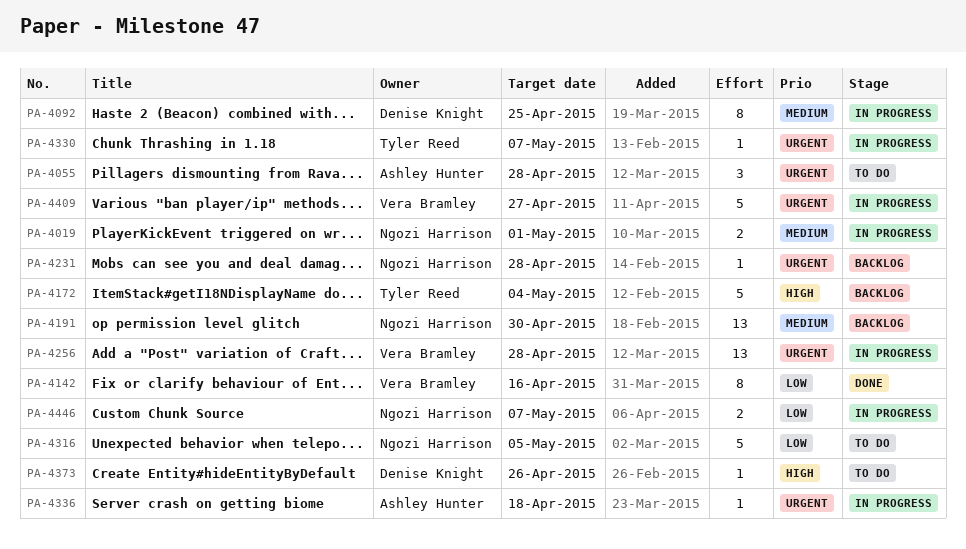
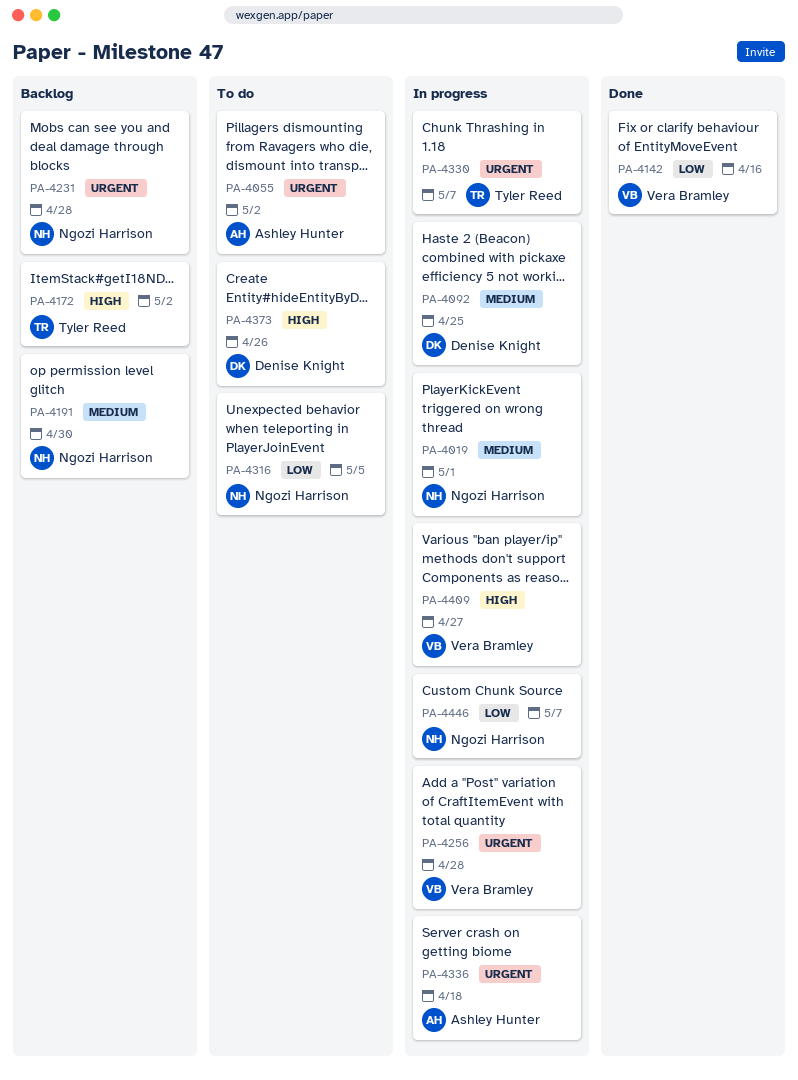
PA-4055, due: Apr 28 -> May 2
PA-4172, due: May 4 -> May 2
PA-4409, priority: Urgent -> High

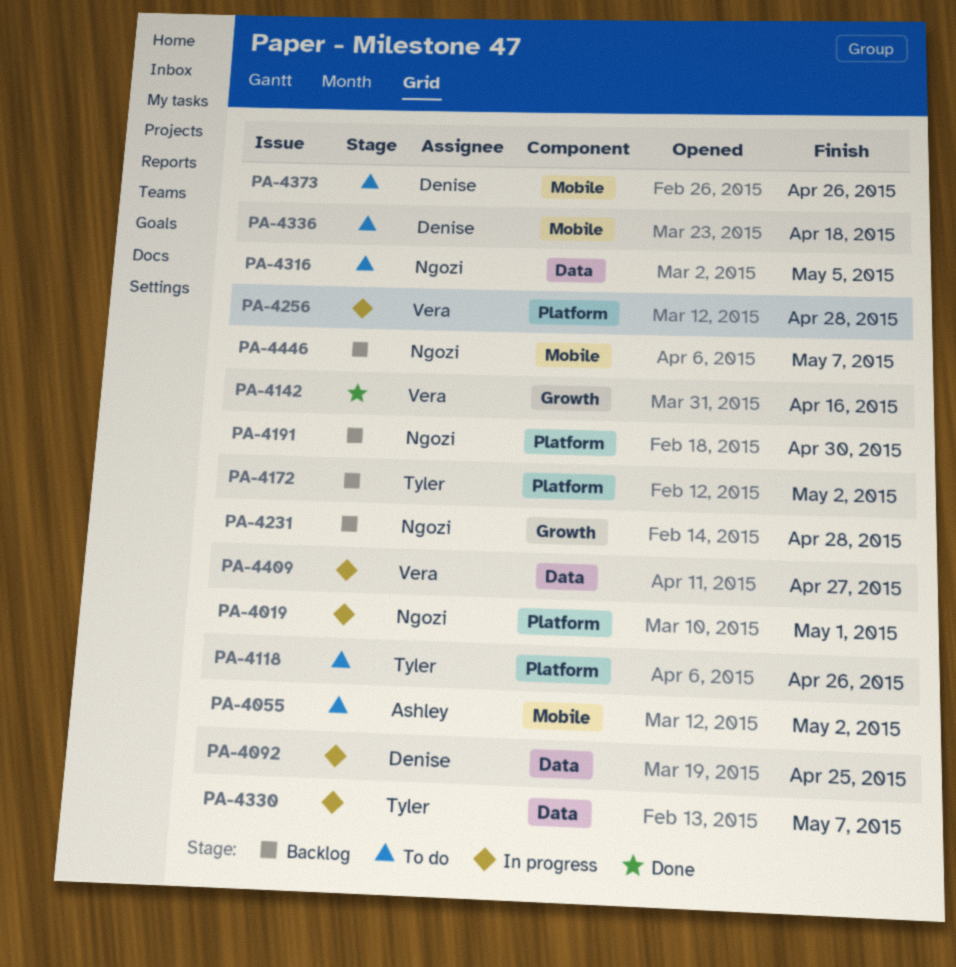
PA-4118: none -> present
PA-4336, status: In progress -> To do
PA-4336, owner: Ashley Hunter -> Denise Knight
PA-4446, status: In progress -> Backlog

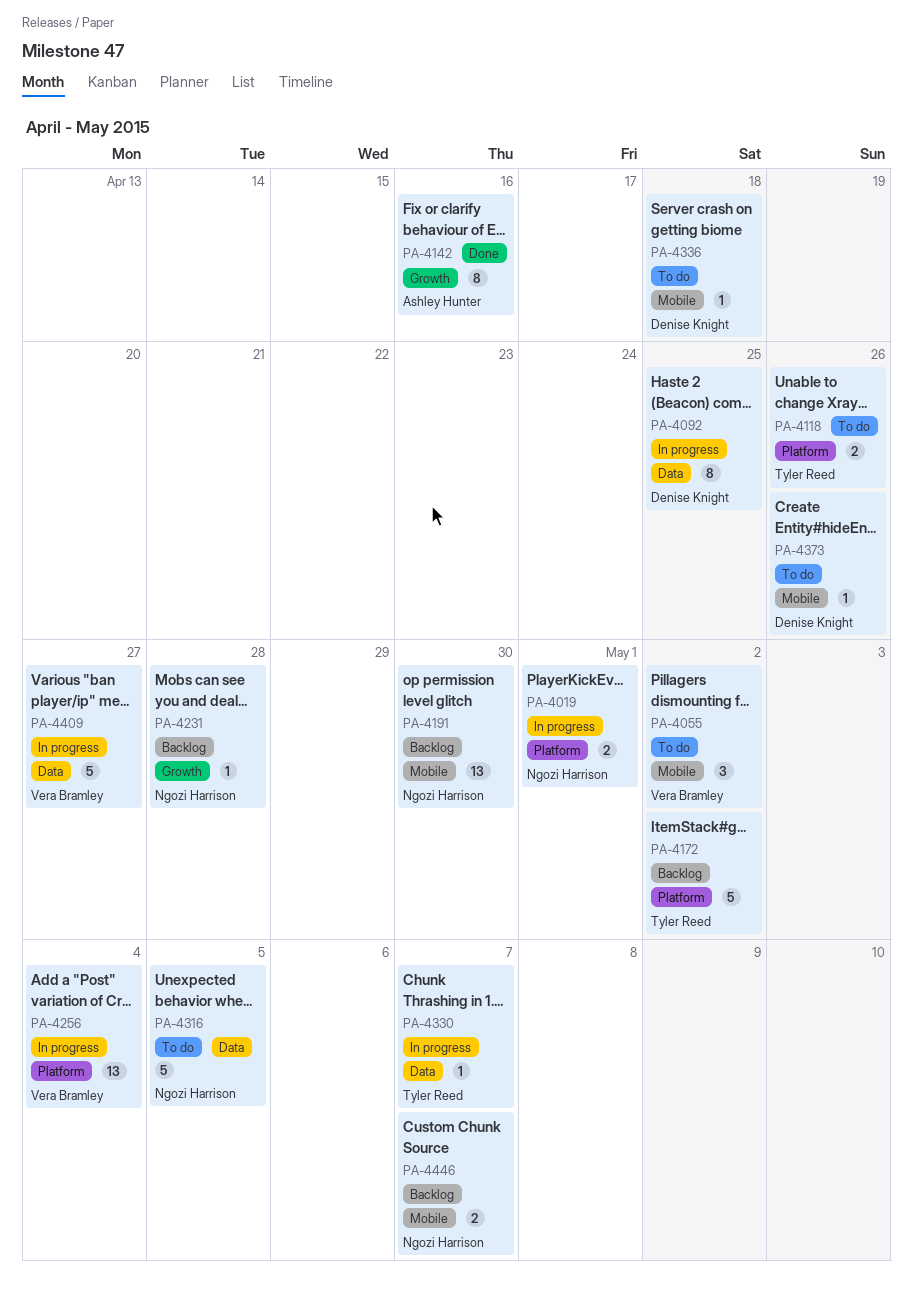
PA-4055, owner: Ashley Hunter -> Vera Bramley
PA-4142, owner: Vera Bramley -> Ashley Hunter
PA-4191, label: Platform -> Mobile
PA-4256, due: Apr 28 -> May 4

